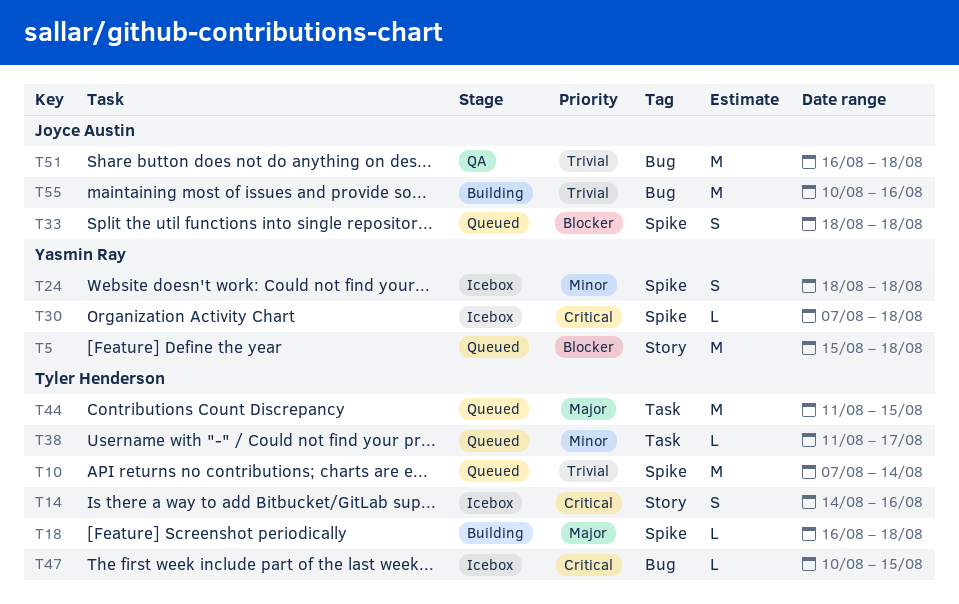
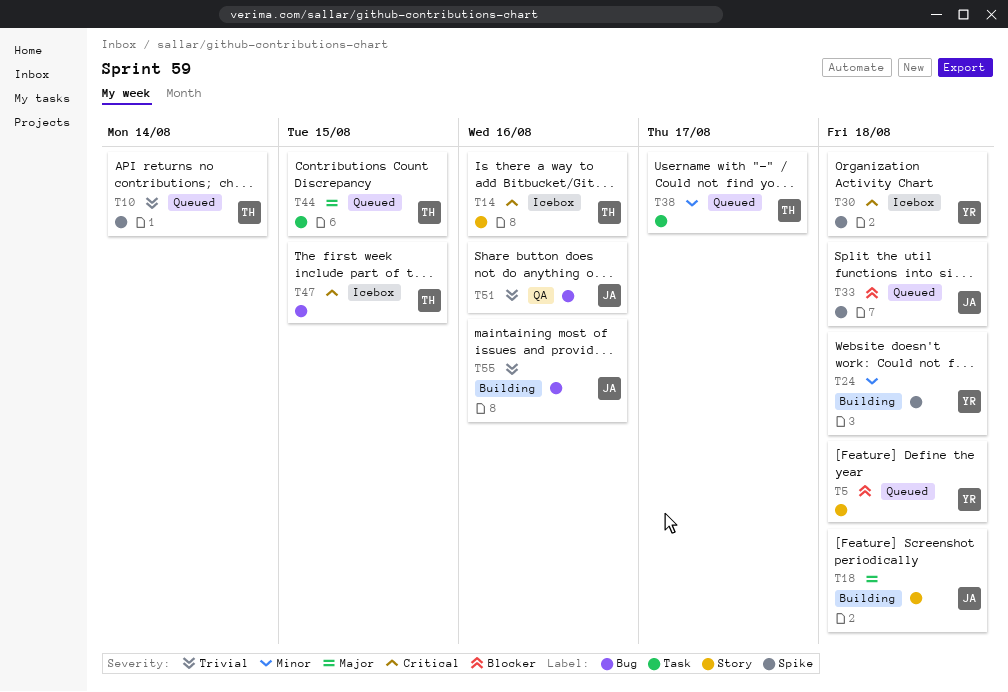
T18, owner: Tyler Henderson -> Joyce Austin
T18, label: Spike -> Story
T24, status: Icebox -> Building
T51, due: Aug 18 -> Aug 16

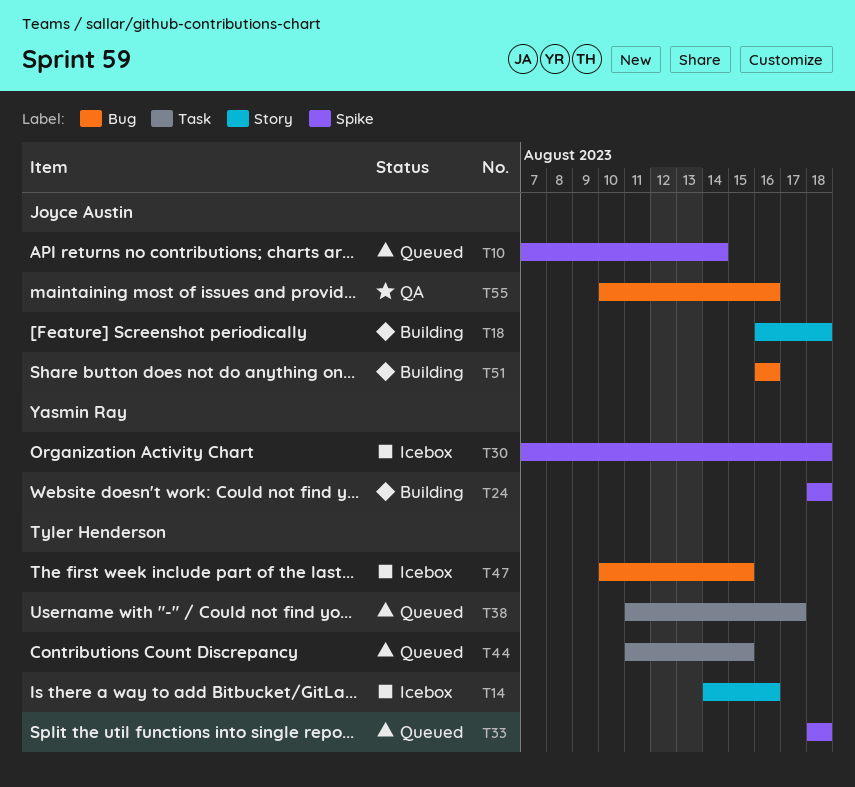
T5: present -> none
T10, owner: Tyler Henderson -> Joyce Austin
T33, owner: Joyce Austin -> Tyler Henderson
T51, status: QA -> Building
T55, status: Building -> QA

